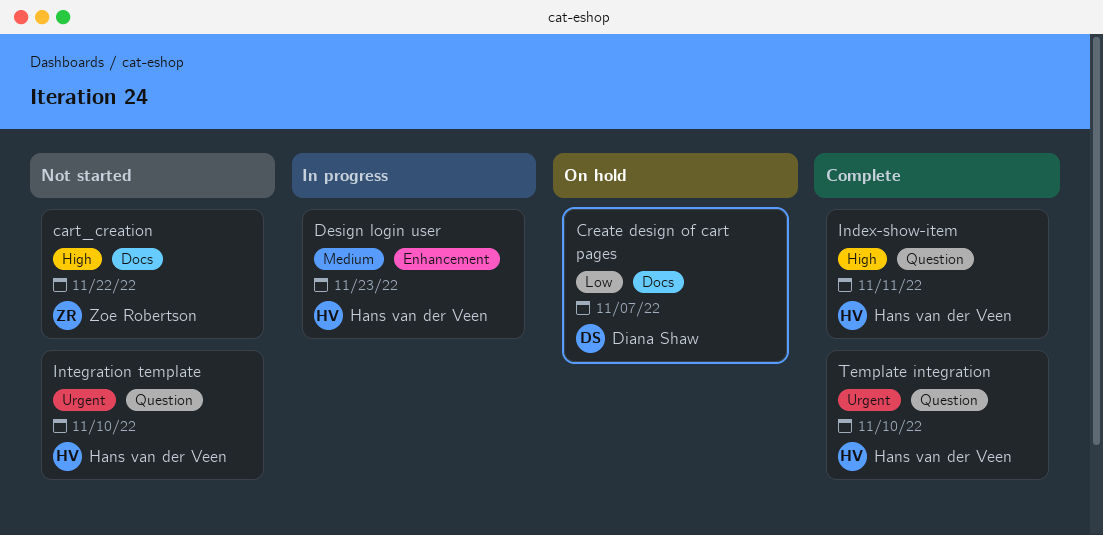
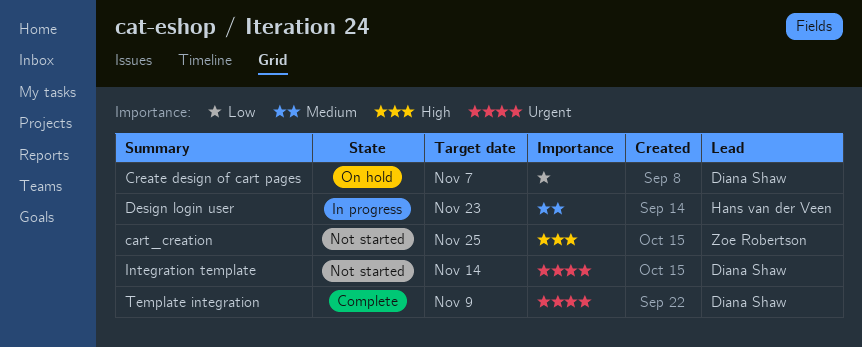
cart_creation, due: Nov 22 -> Nov 25
Index-show-item: present -> none
Integration template, owner: Hans van der Veen -> Diana Shaw
Integration template, due: Nov 10 -> Nov 14
Template integration, owner: Hans van der Veen -> Diana Shaw
Template integration, due: Nov 10 -> Nov 9

